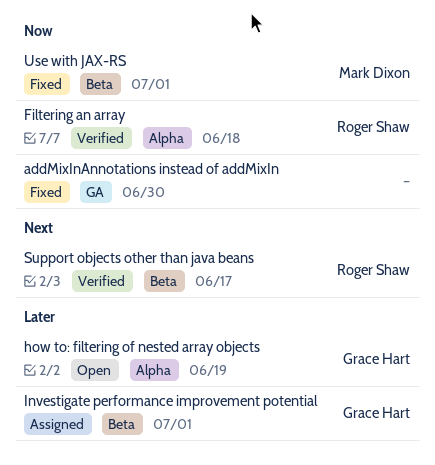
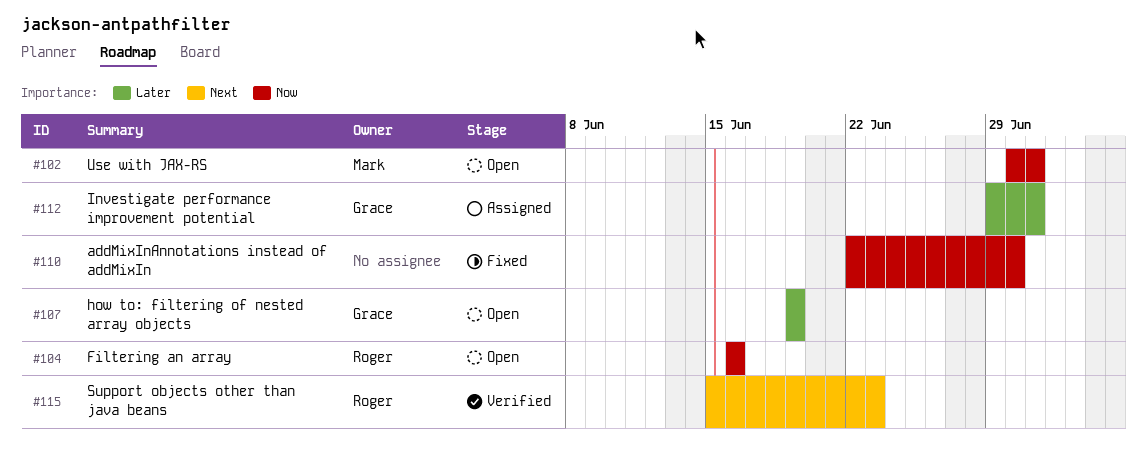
Filtering an array, status: Verified -> Open
Filtering an array, due: Jun 18 -> Jun 16
Support objects other than java beans, due: Jun 17 -> Jun 23
Use with JAX-RS, status: Fixed -> Open

